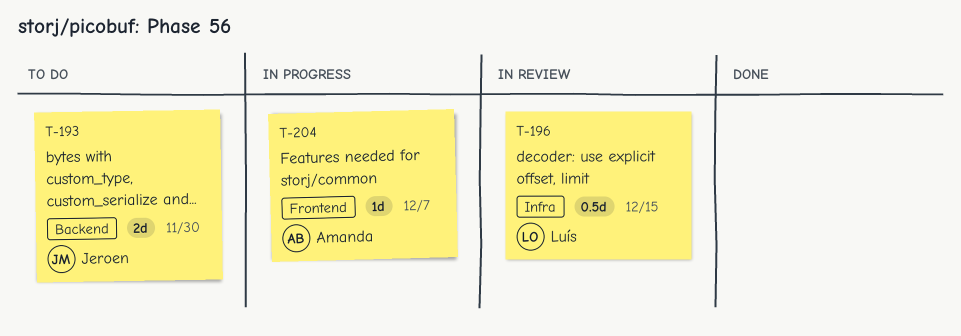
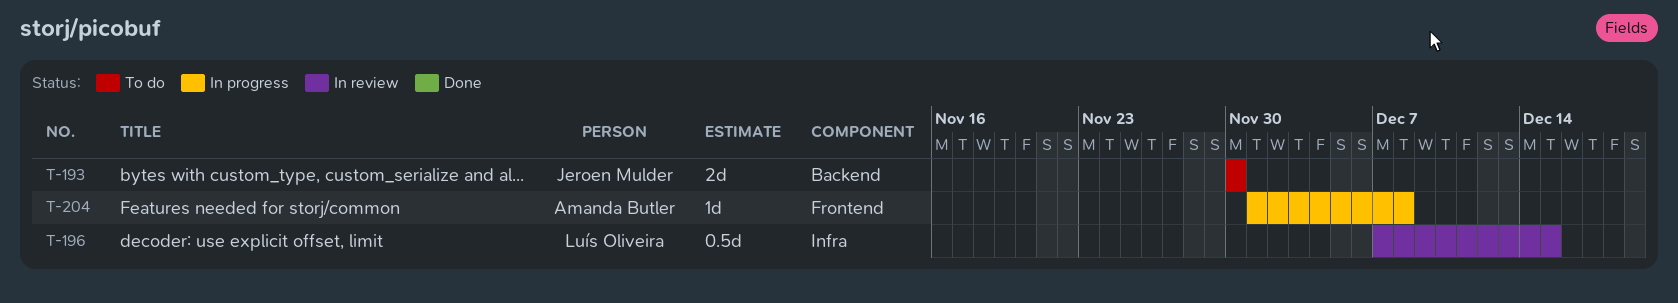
T-204, due: Dec 7 -> Dec 8

